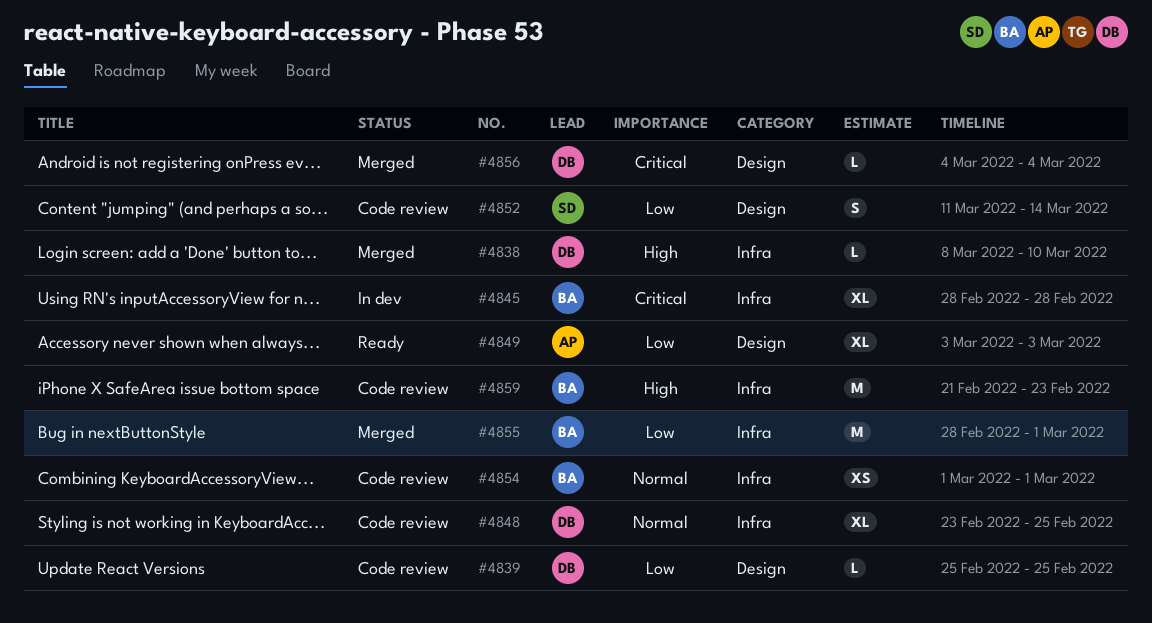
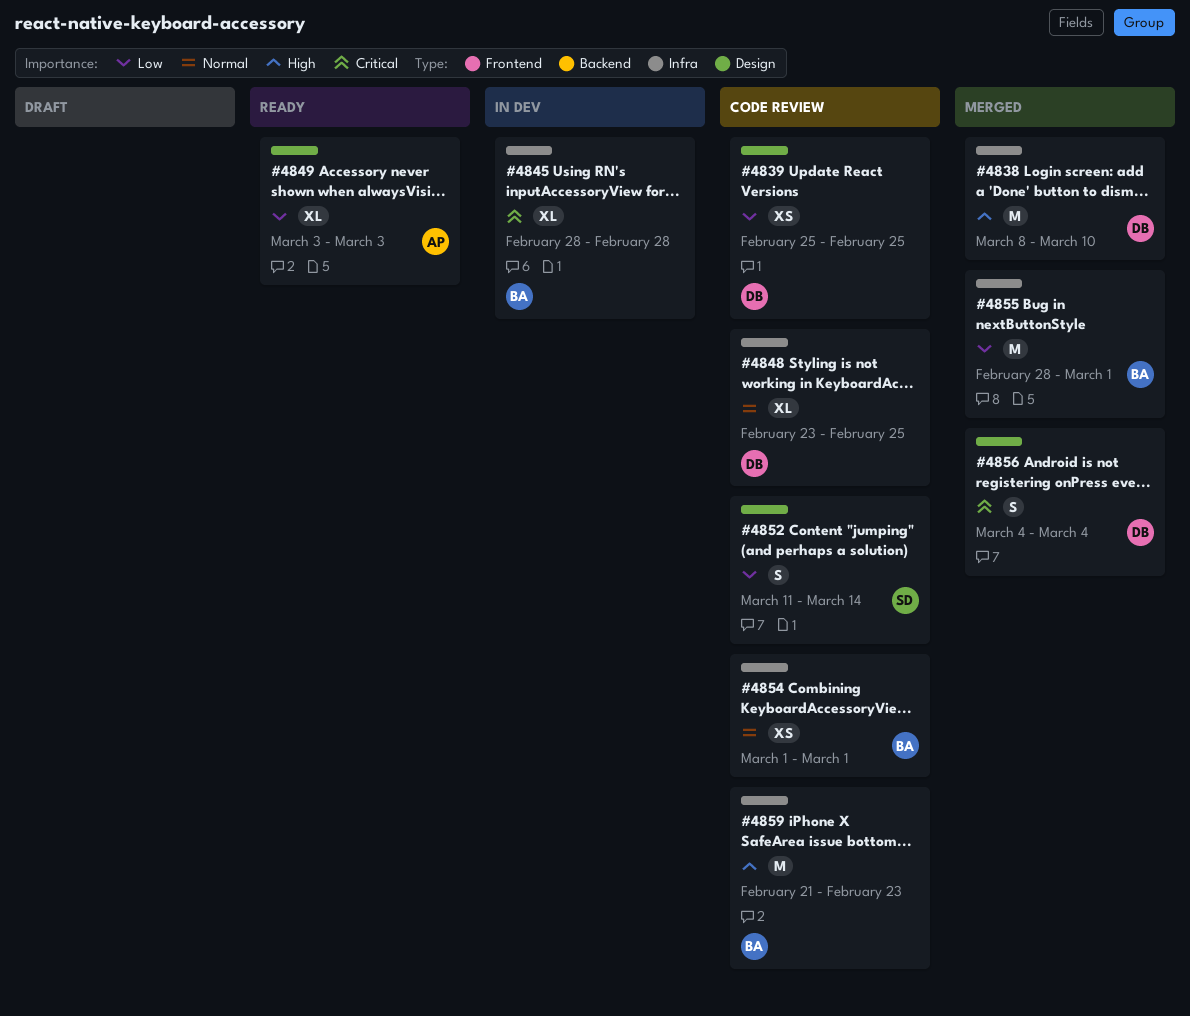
#4838, estimate: L -> M
#4839, estimate: L -> XS
#4856, estimate: L -> S

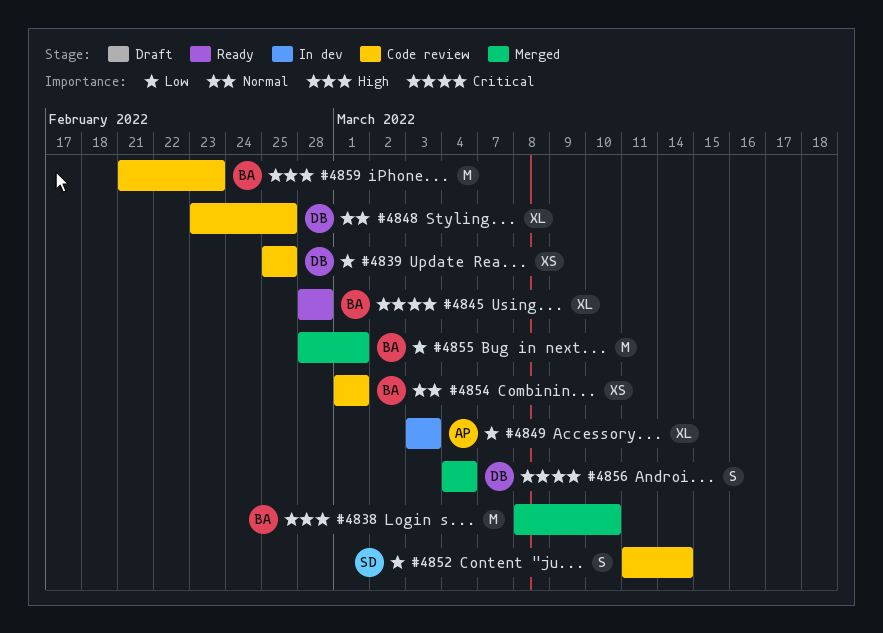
#4838, owner: DB -> BA
#4845, status: In dev -> Ready
#4849, status: Ready -> In dev

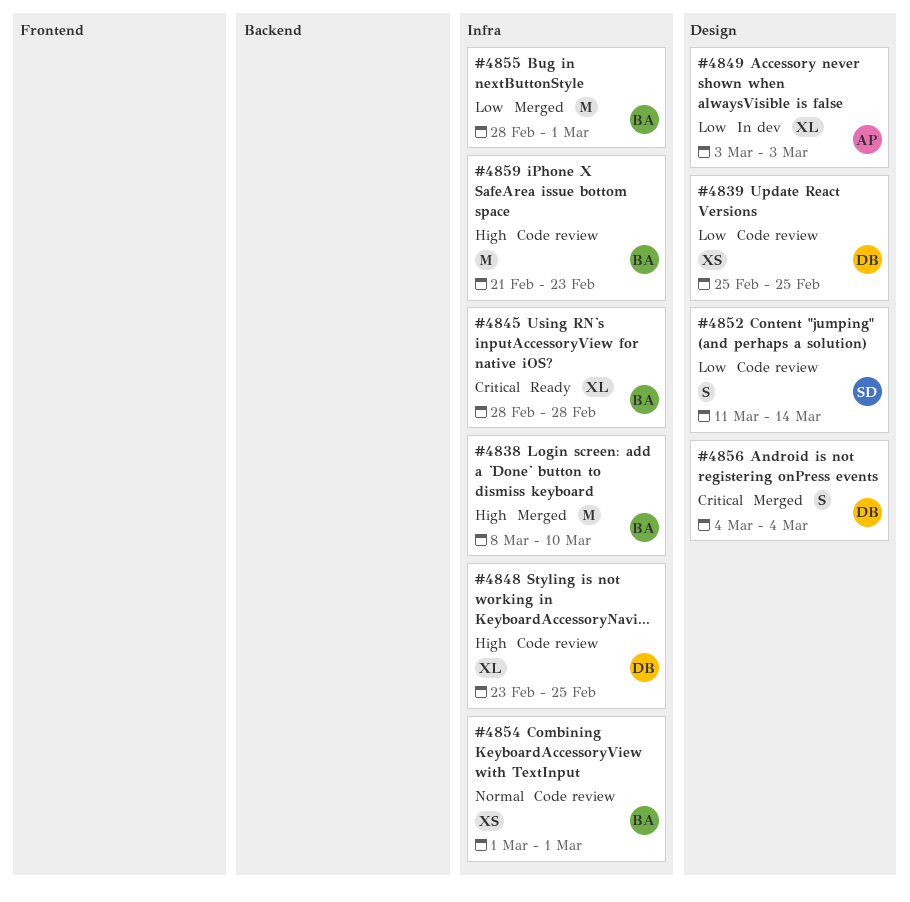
#4848, priority: Normal -> High

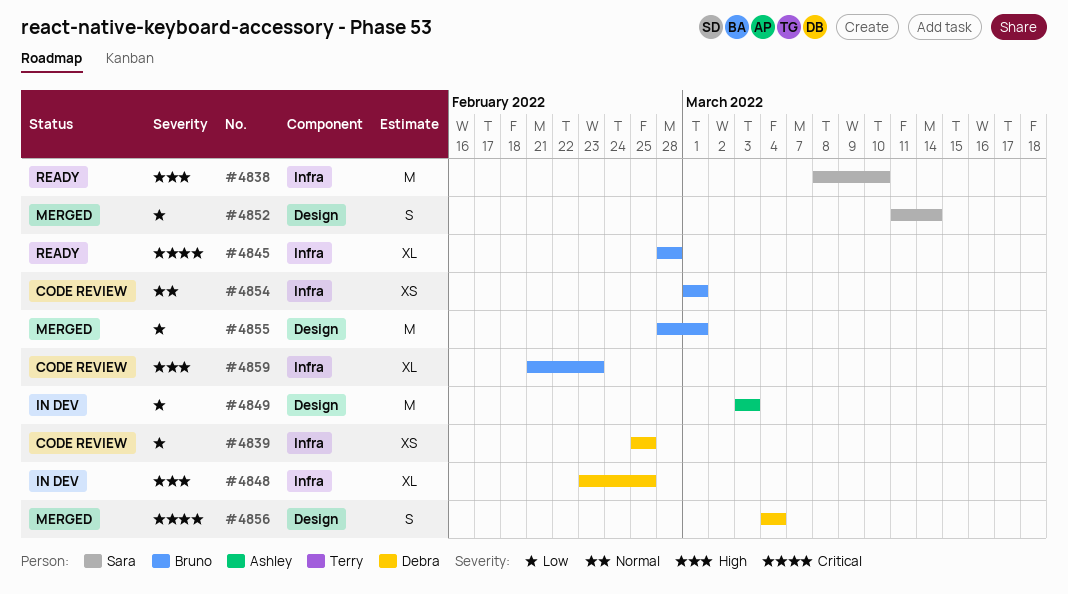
#4838, status: Merged -> Ready
#4838, owner: Bruno -> Sara
#4839, label: Design -> Infra
#4848, status: Code review -> In dev
#4849, estimate: XL -> M
#4852, status: Code review -> Merged
#4855, label: Infra -> Design
#4859, estimate: M -> XL

